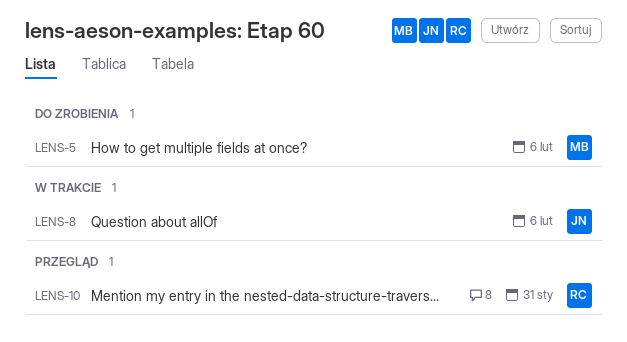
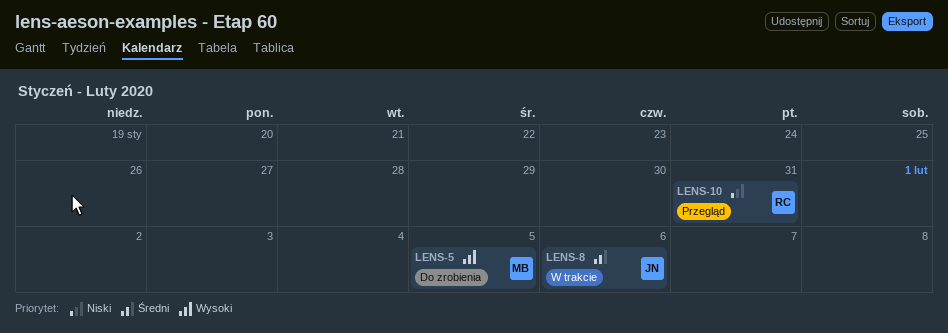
LENS-5, due: Feb 6 -> Feb 5

